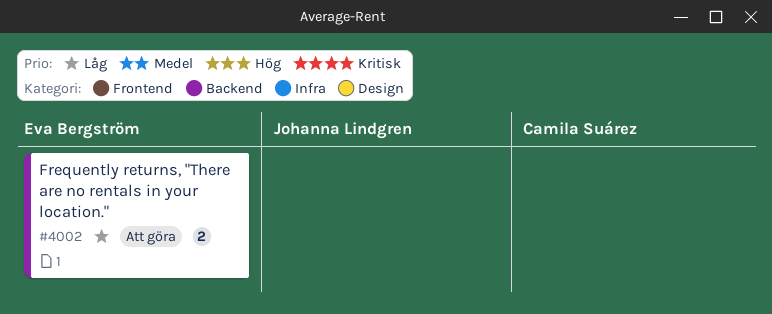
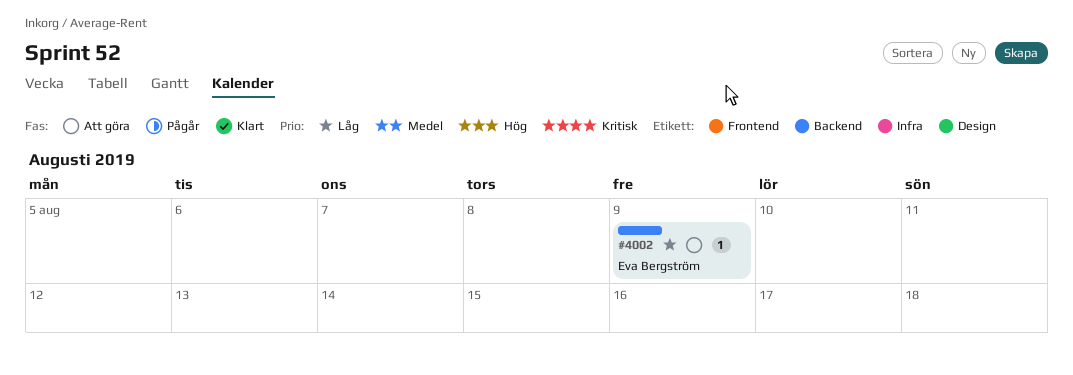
#4002, estimate: 2 -> 1

